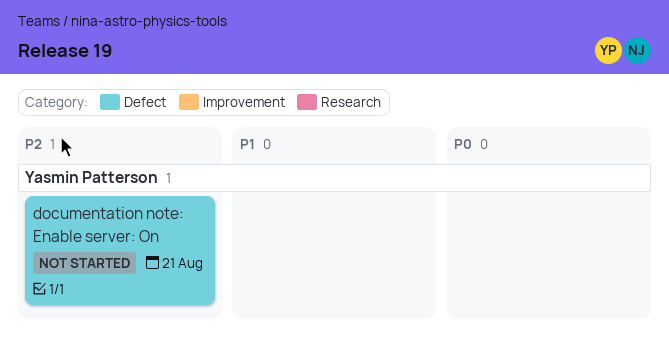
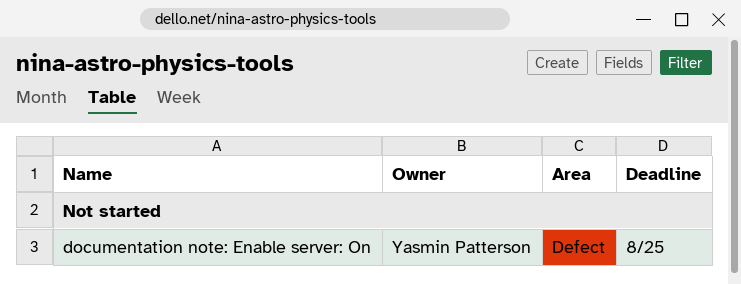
documentation note: Enable server: On, due: Aug 21 -> Aug 25

